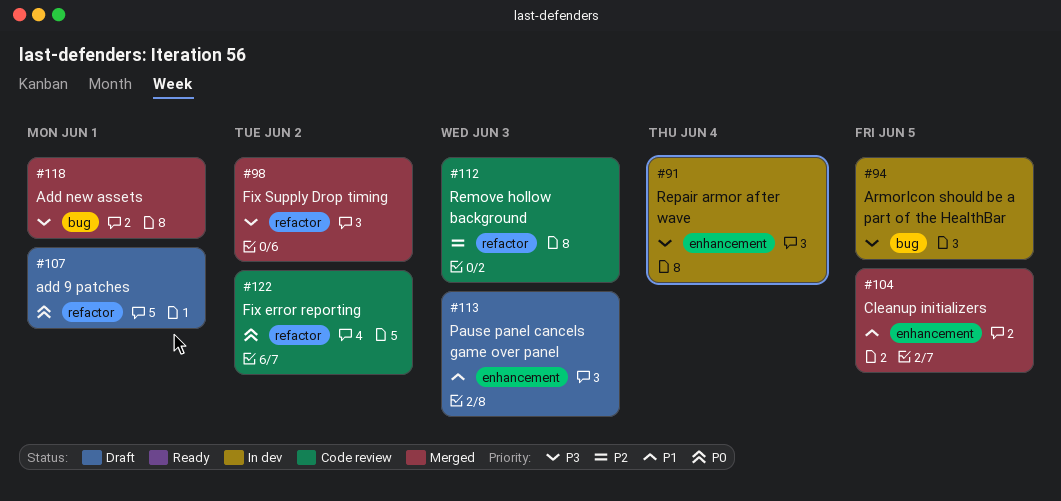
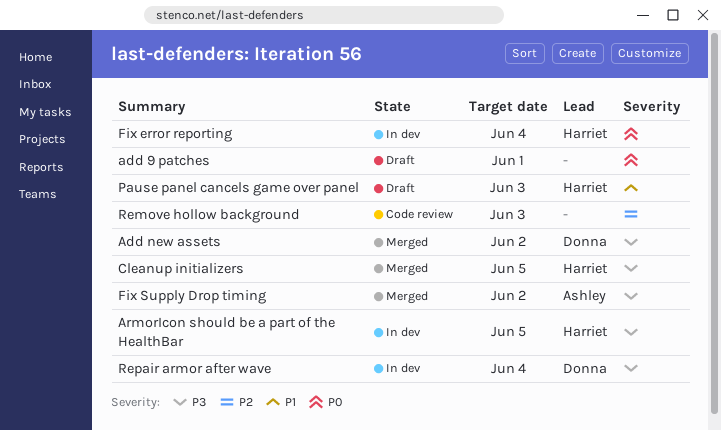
Add new assets, due: Jun 1 -> Jun 2
Cleanup initializers, priority: P1 -> P3
Fix error reporting, status: Code review -> In dev
Fix error reporting, due: Jun 2 -> Jun 4

